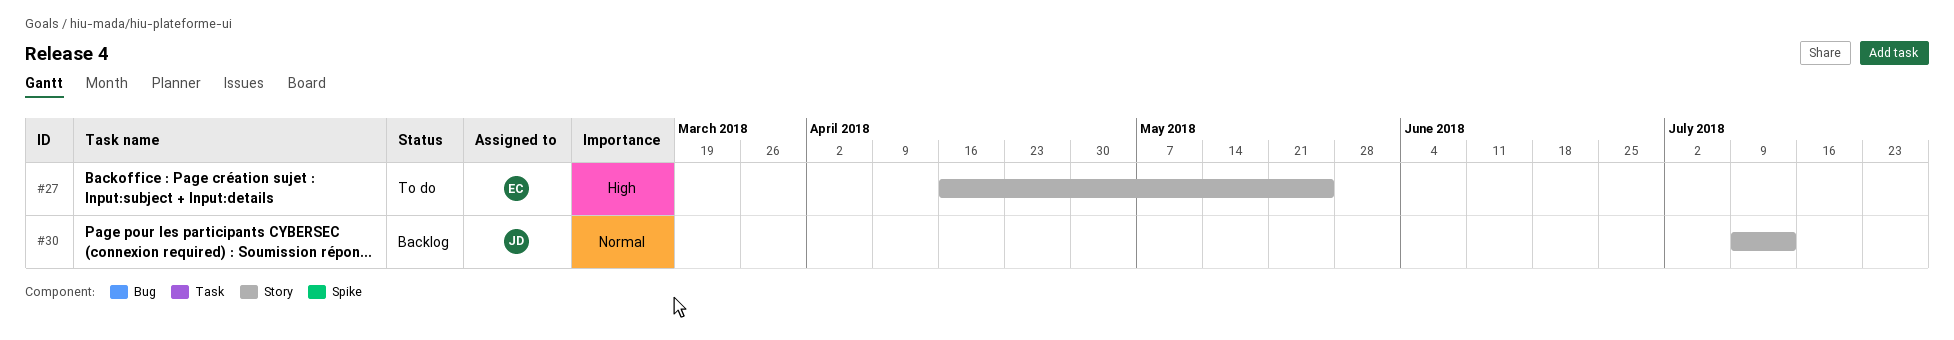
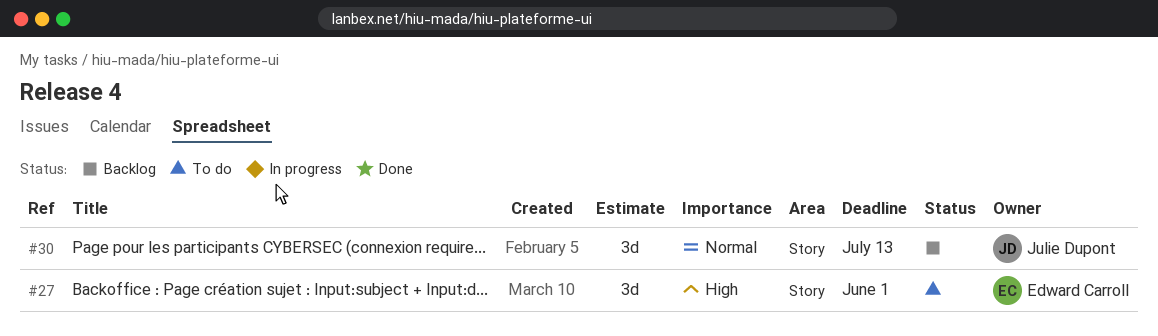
#27, due: May 25 -> Jun 1

